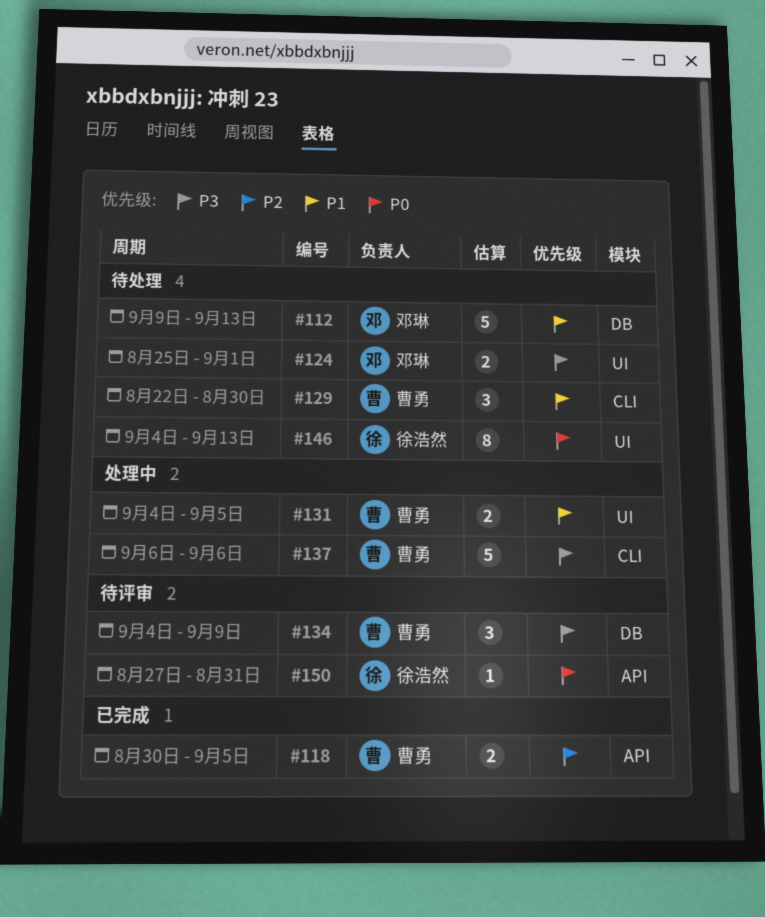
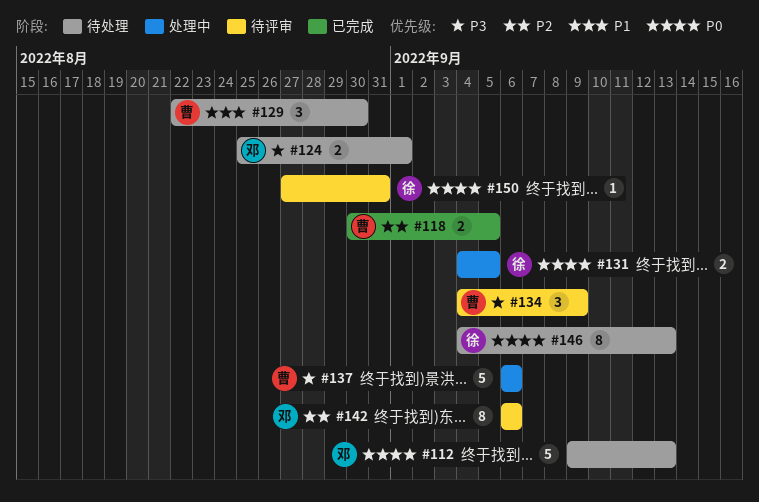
#112, priority: P1 -> P0
#131, owner: 曹勇 -> 徐浩然
#131, priority: P1 -> P0
#142: none -> present

